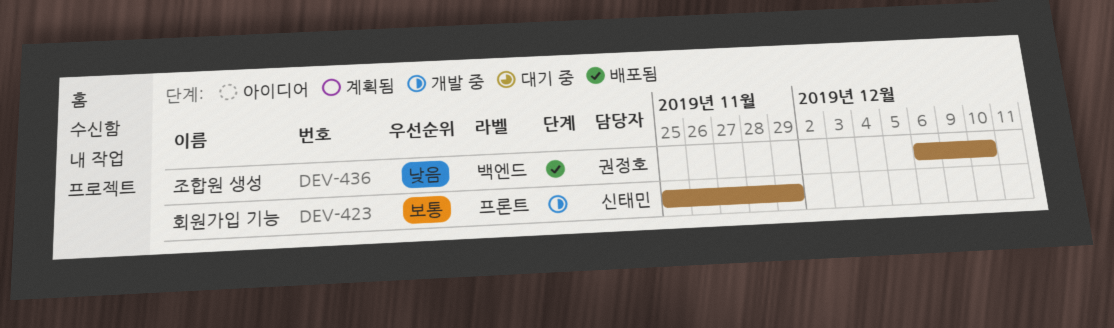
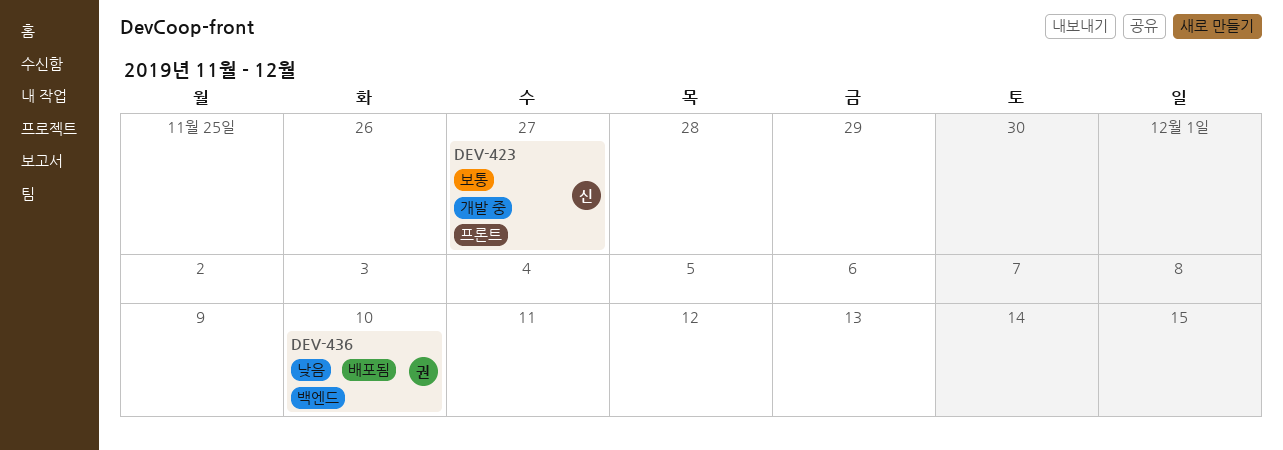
DEV-423, due: Nov 29 -> Nov 27

